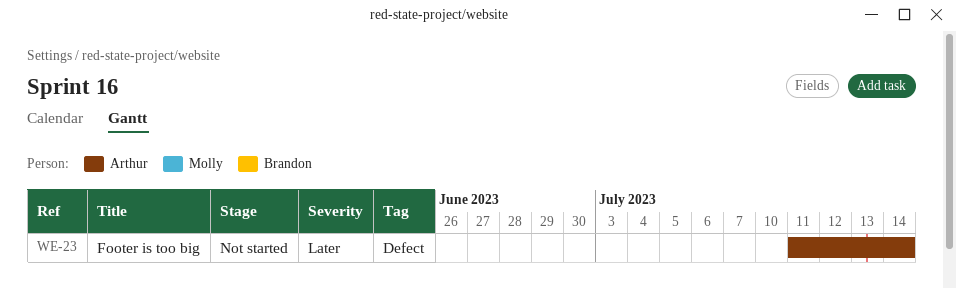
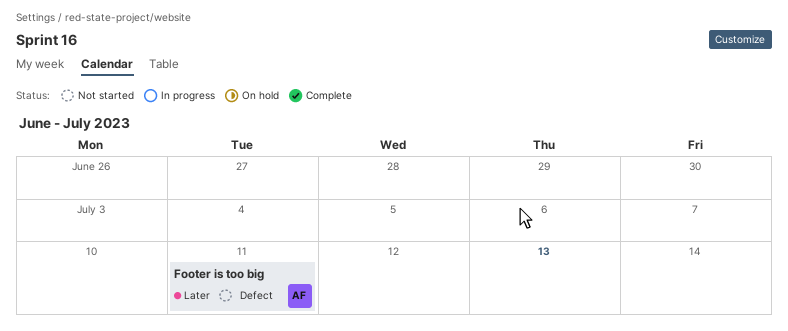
Footer is too big, due: Jul 14 -> Jul 11

